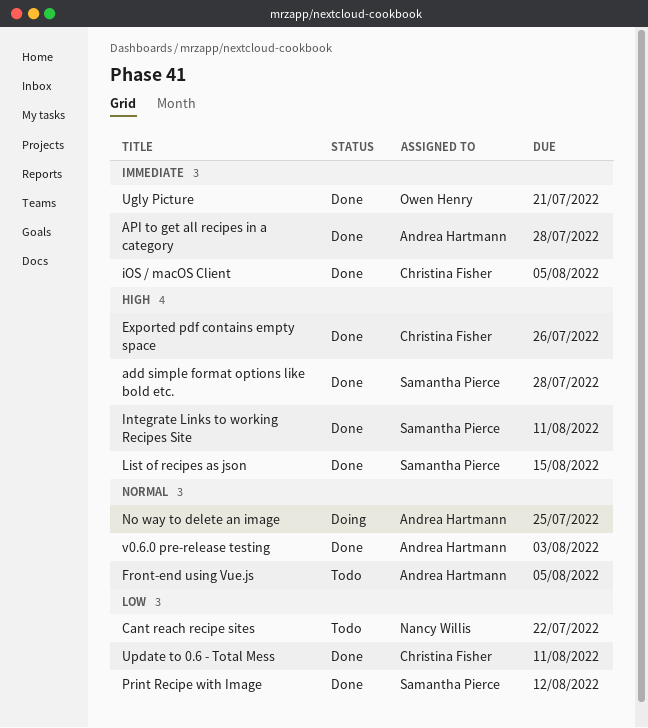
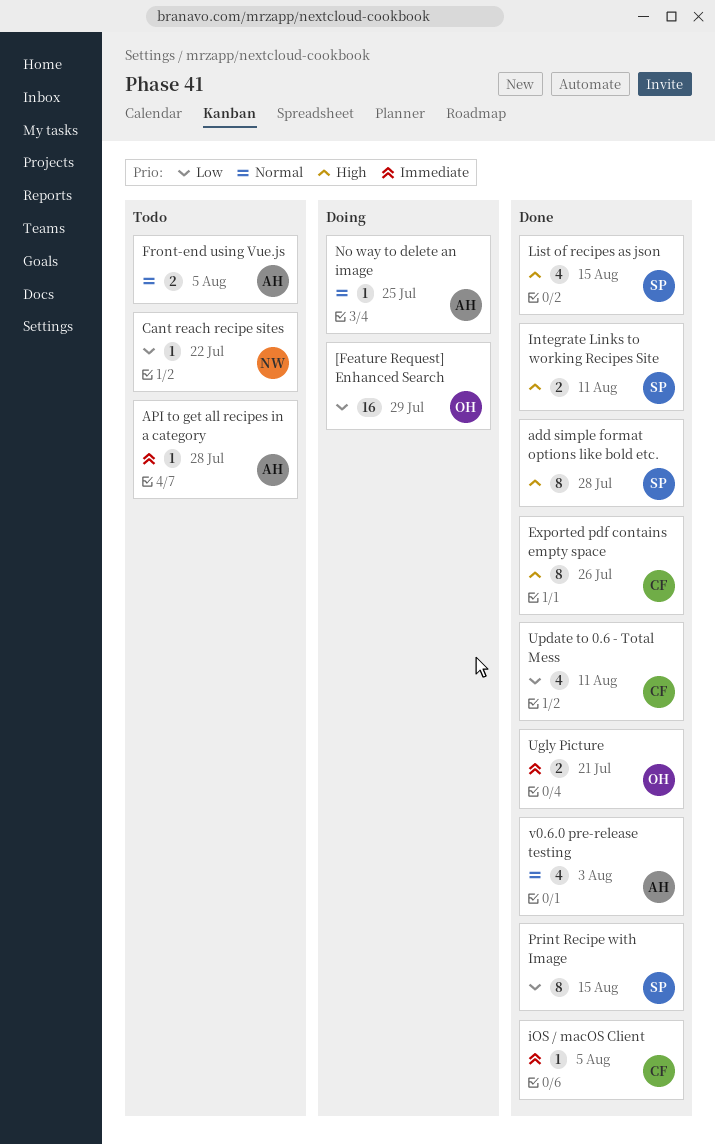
[Feature Request] Enhanced Search: none -> present
API to get all recipes in a category, status: Done -> Todo
Print Recipe with Image, due: Aug 12 -> Aug 15

